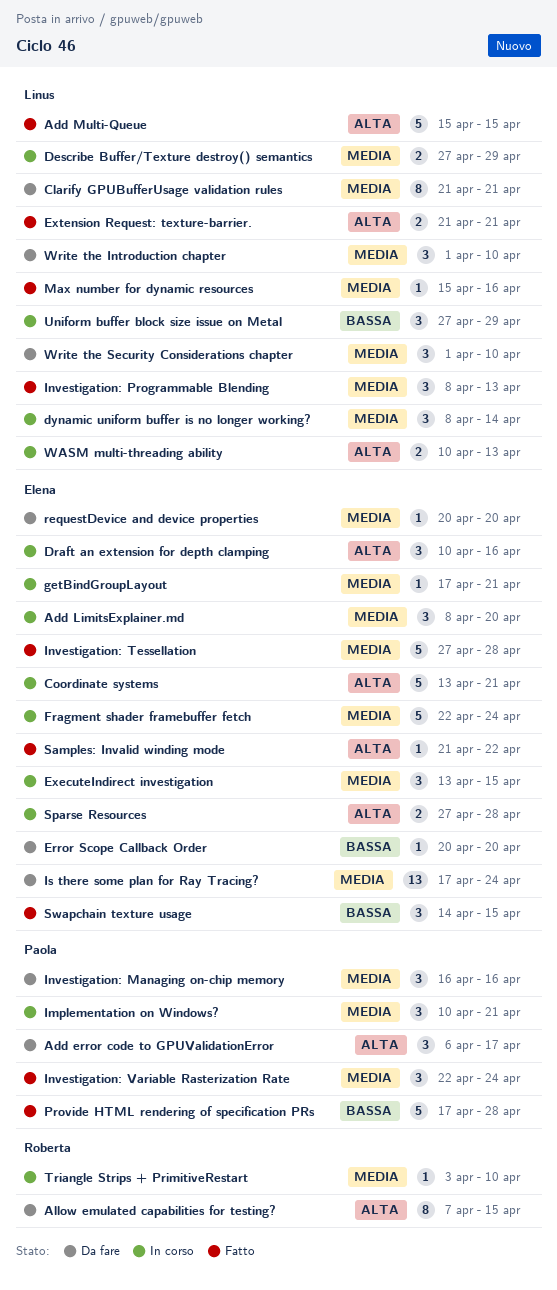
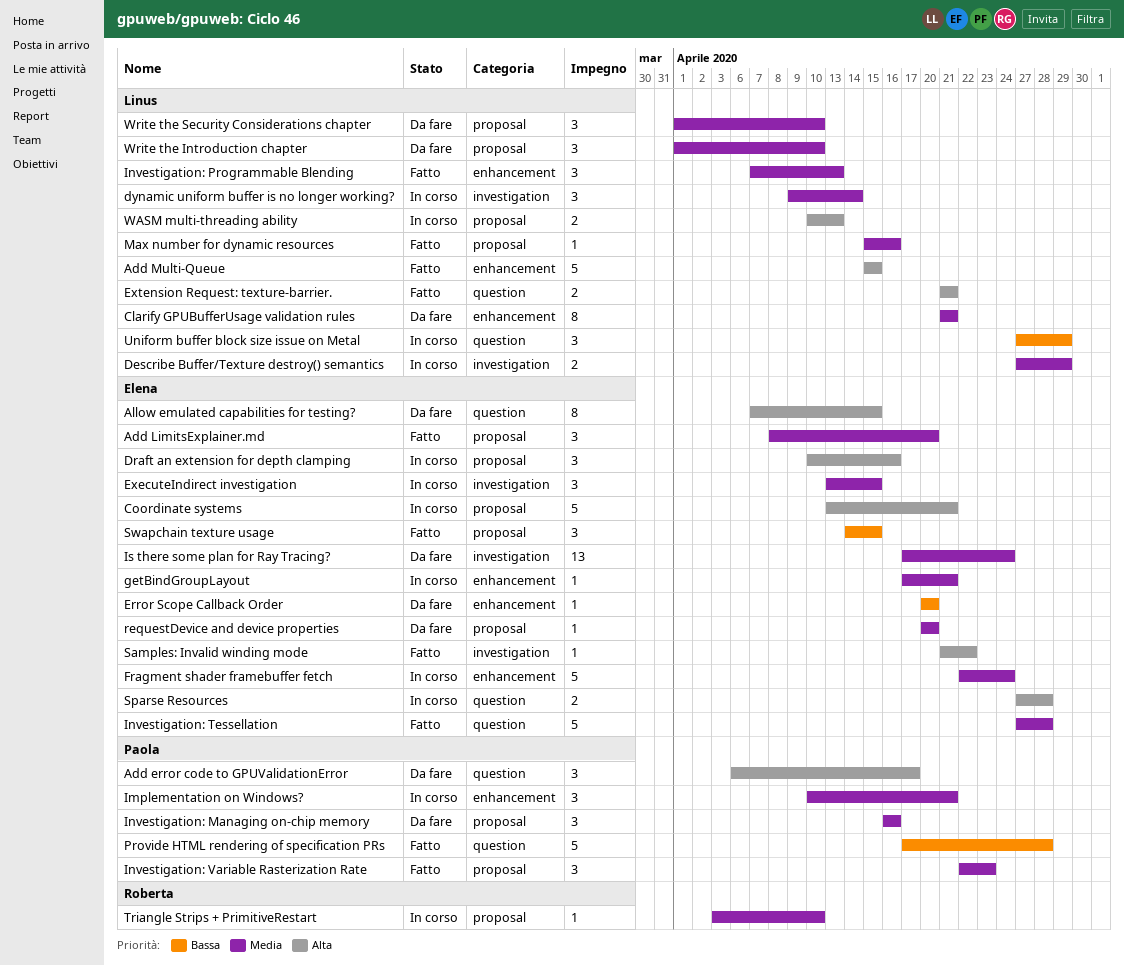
Add LimitsExplainer.md, status: In corso -> Fatto
Allow emulated capabilities for testing?, owner: Roberta -> Elena
dynamic uniform buffer is no longer working?, start: Apr 8 -> Apr 9
Investigation: Programmable Blending, start: Apr 8 -> Apr 7
Investigation: Variable Rasterization Rate, due: Apr 24 -> Apr 23

